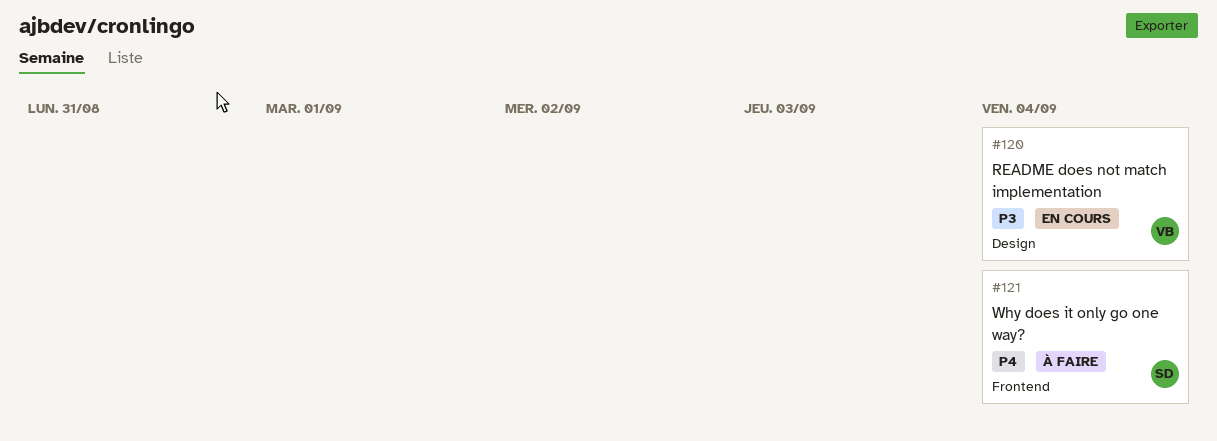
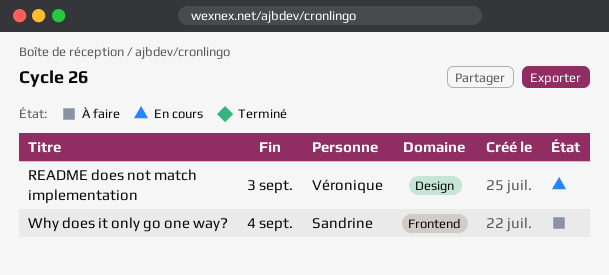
README does not match implementation, due: Sep 4 -> Sep 3

